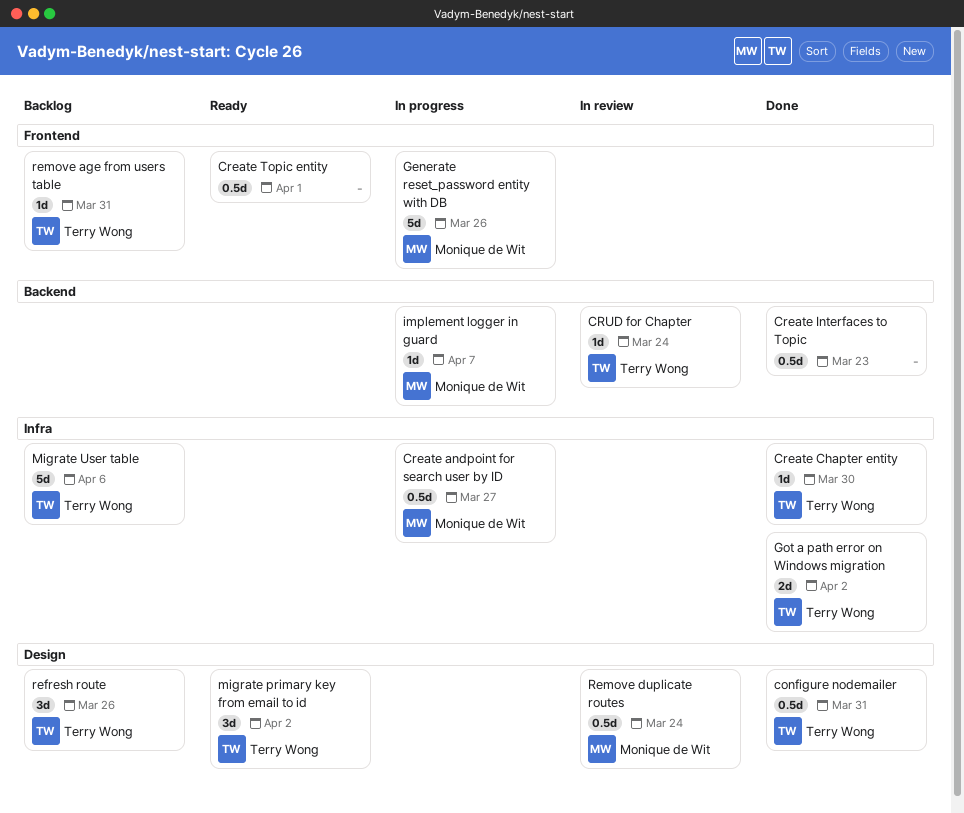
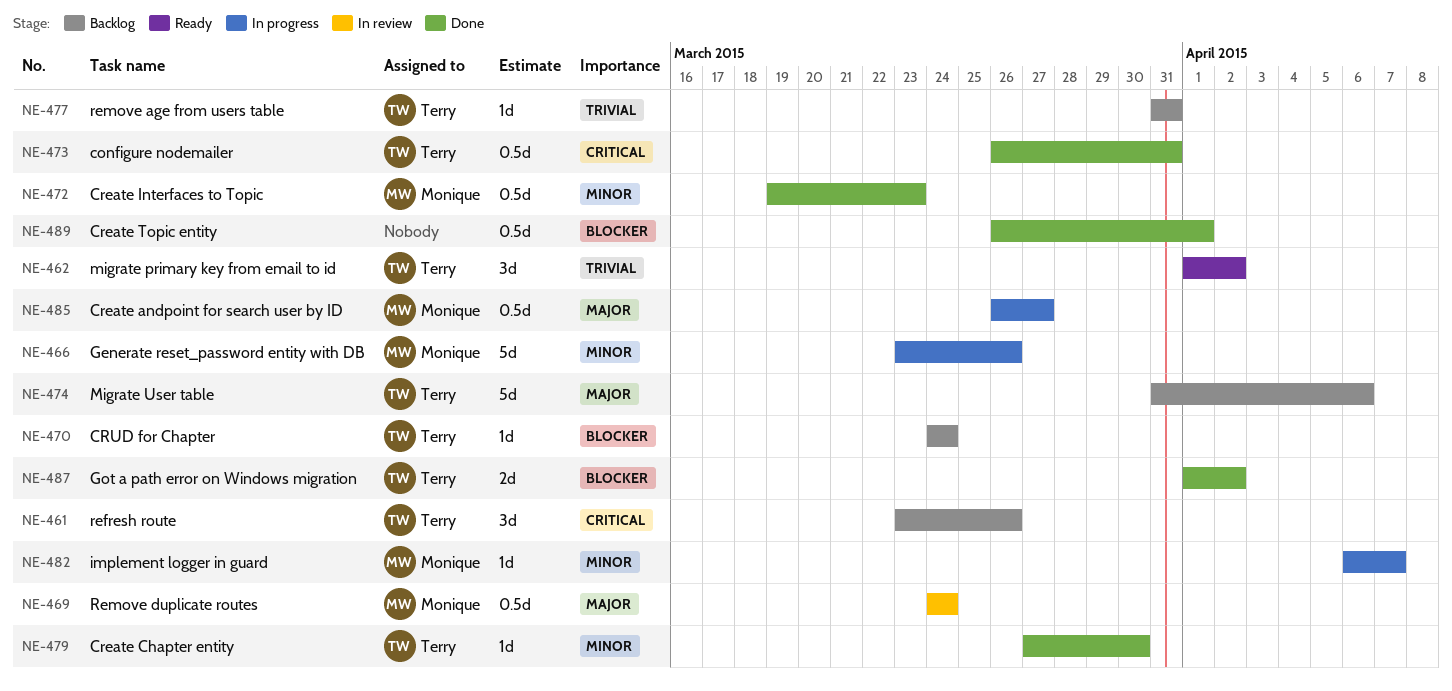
Create Interfaces to Topic, owner: none -> Monique de Wit
Create Topic entity, status: Ready -> Done
CRUD for Chapter, status: In review -> Backlog

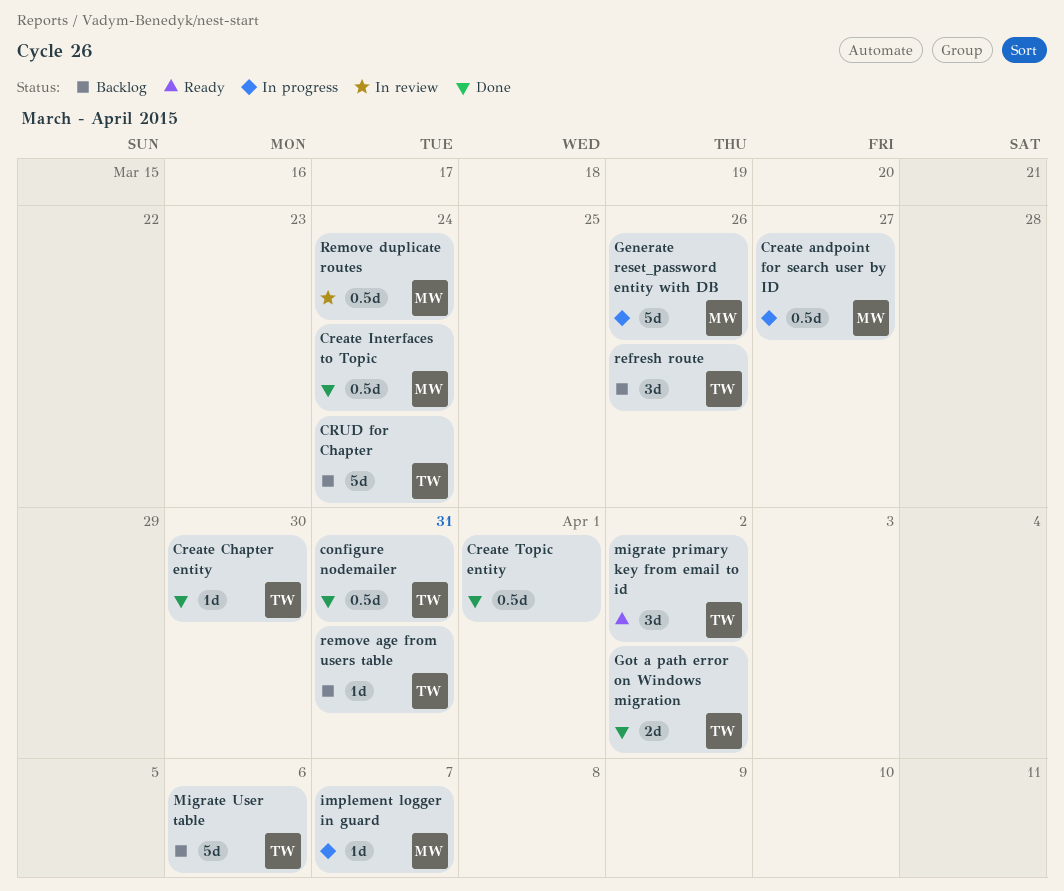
Create Interfaces to Topic, due: Mar 23 -> Mar 24
CRUD for Chapter, estimate: 1d -> 5d

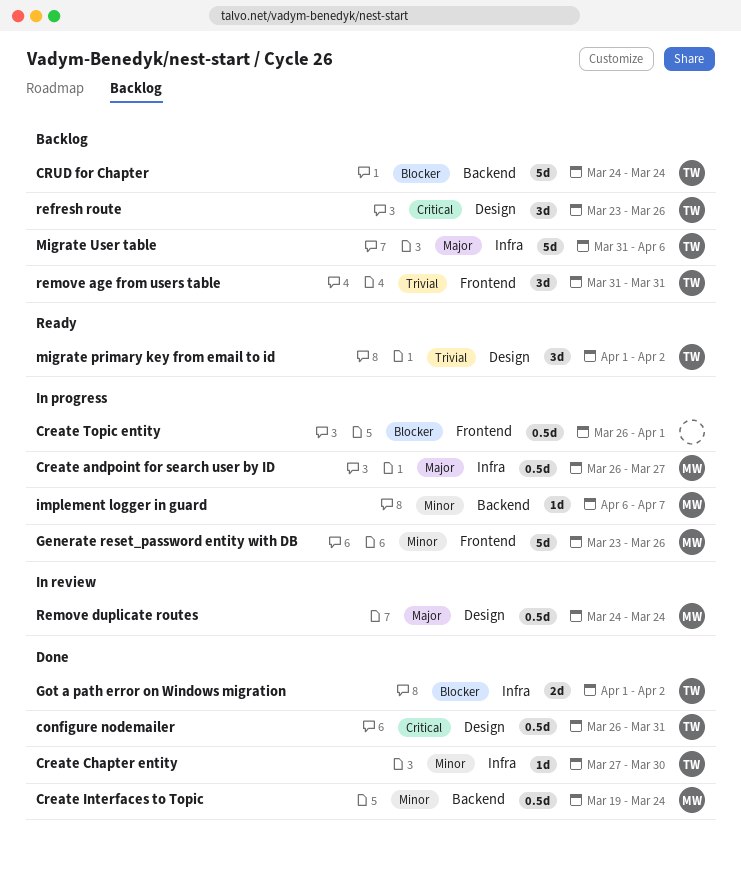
Create Topic entity, status: Done -> In progress
remove age from users table, estimate: 1d -> 3d

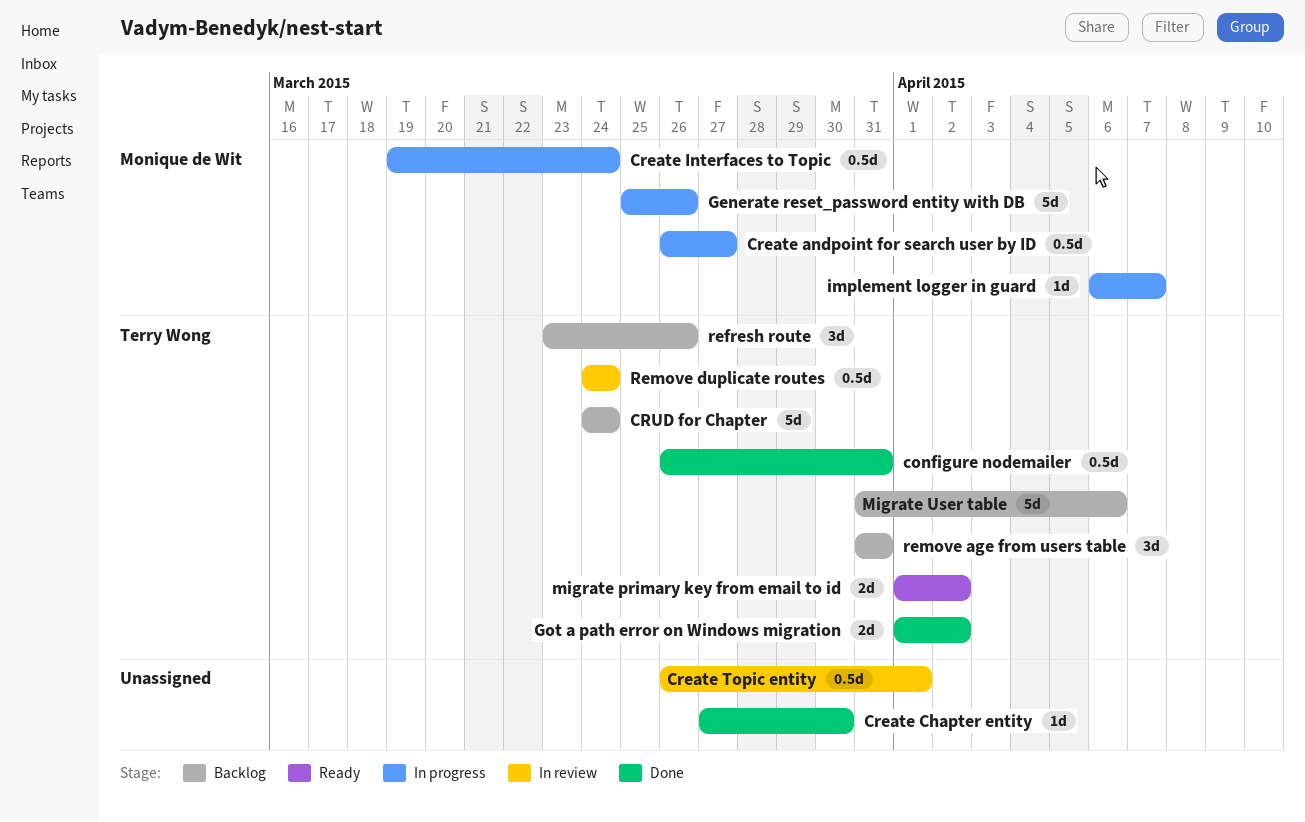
Create Chapter entity, owner: Terry Wong -> none
Create Interfaces to Topic, status: Done -> In progress
Create Topic entity, status: In progress -> In review
Generate reset_password entity with DB, start: Mar 23 -> Mar 25
migrate primary key from email to id, estimate: 3d -> 2d
Remove duplicate routes, owner: Monique de Wit -> Terry Wong

